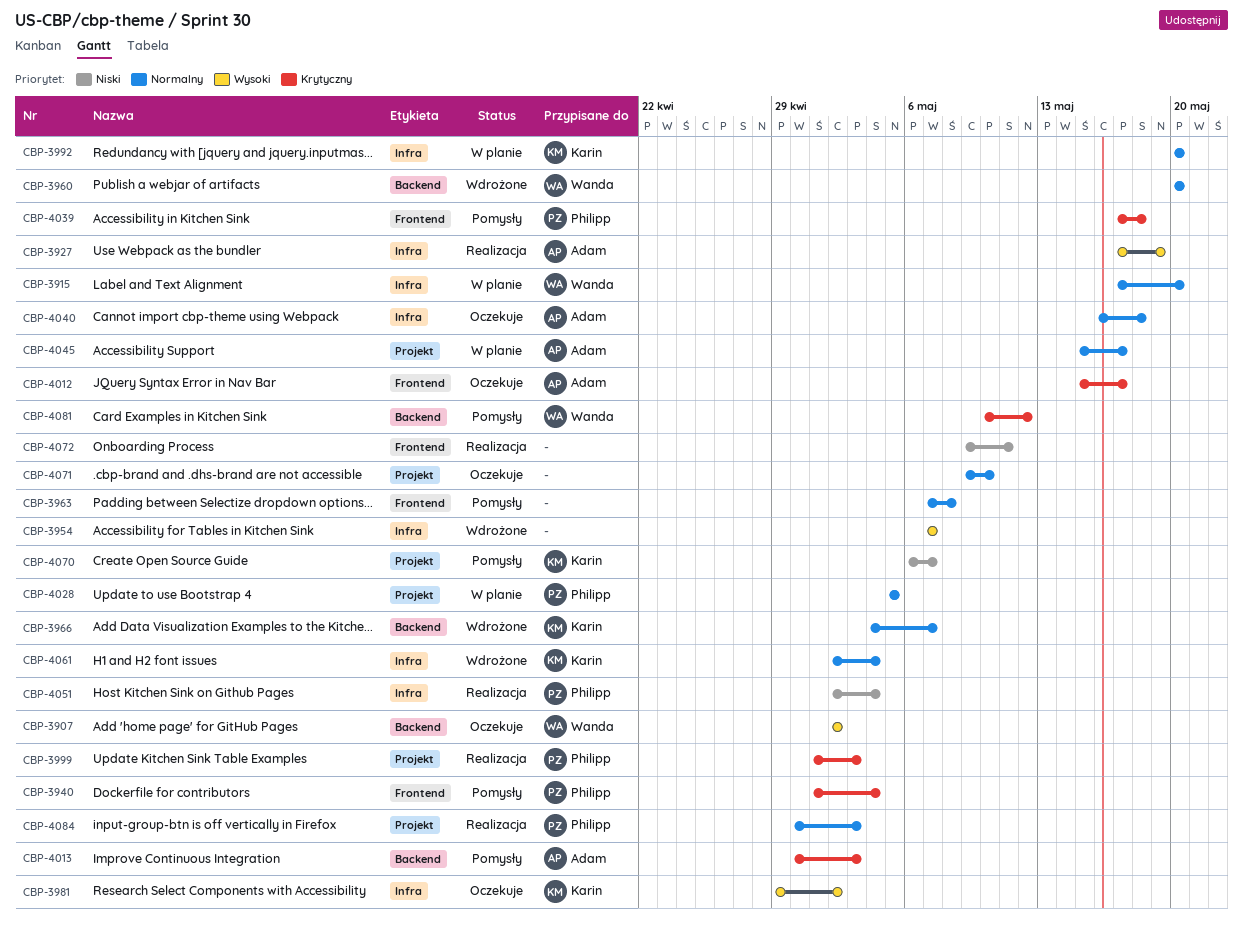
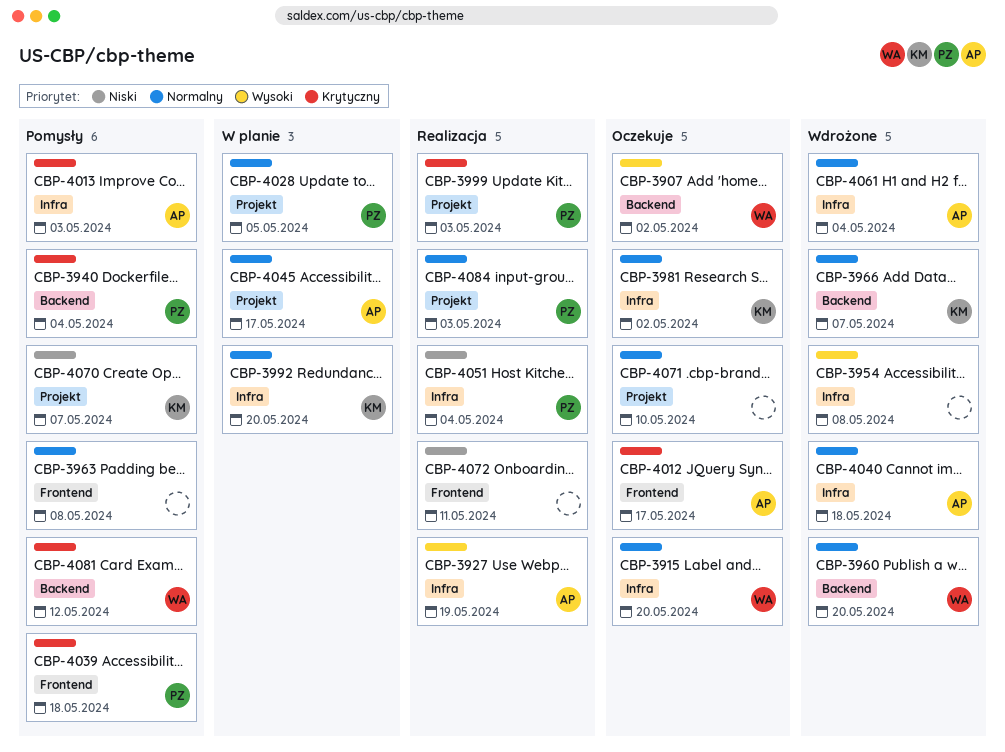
CBP-3915, status: W planie -> Oczekuje
CBP-3940, label: Frontend -> Backend
CBP-3954, due: May 7 -> May 8
CBP-3981, priority: Wysoki -> Normalny
CBP-4013, label: Backend -> Infra
CBP-4040, status: Oczekuje -> Wdrożone
CBP-4061, owner: Karin -> Adam

